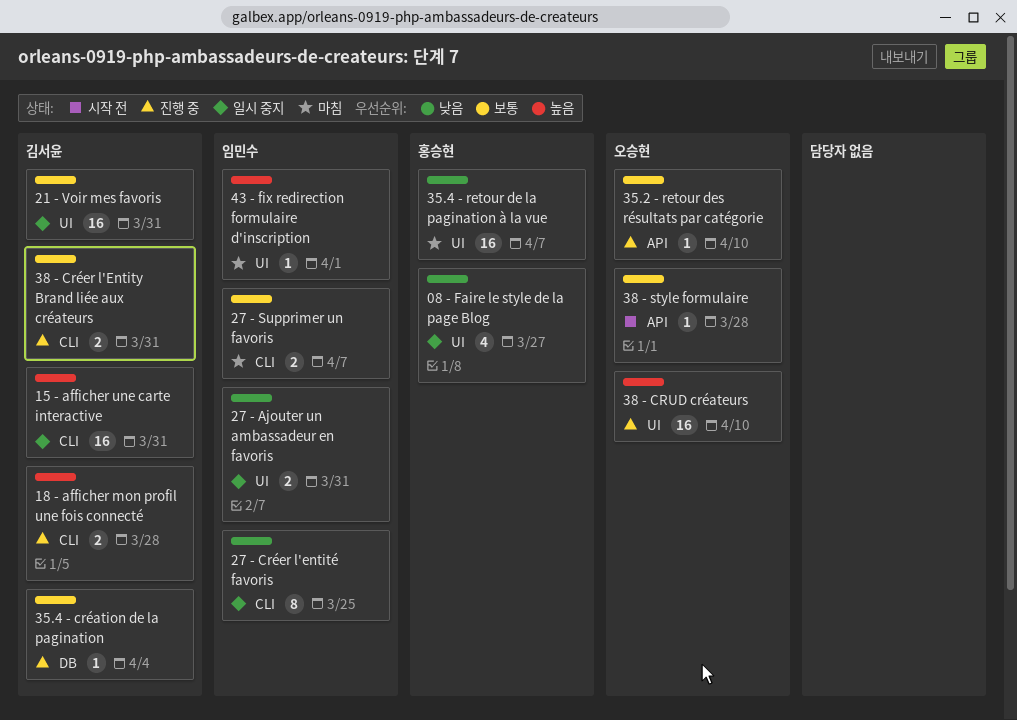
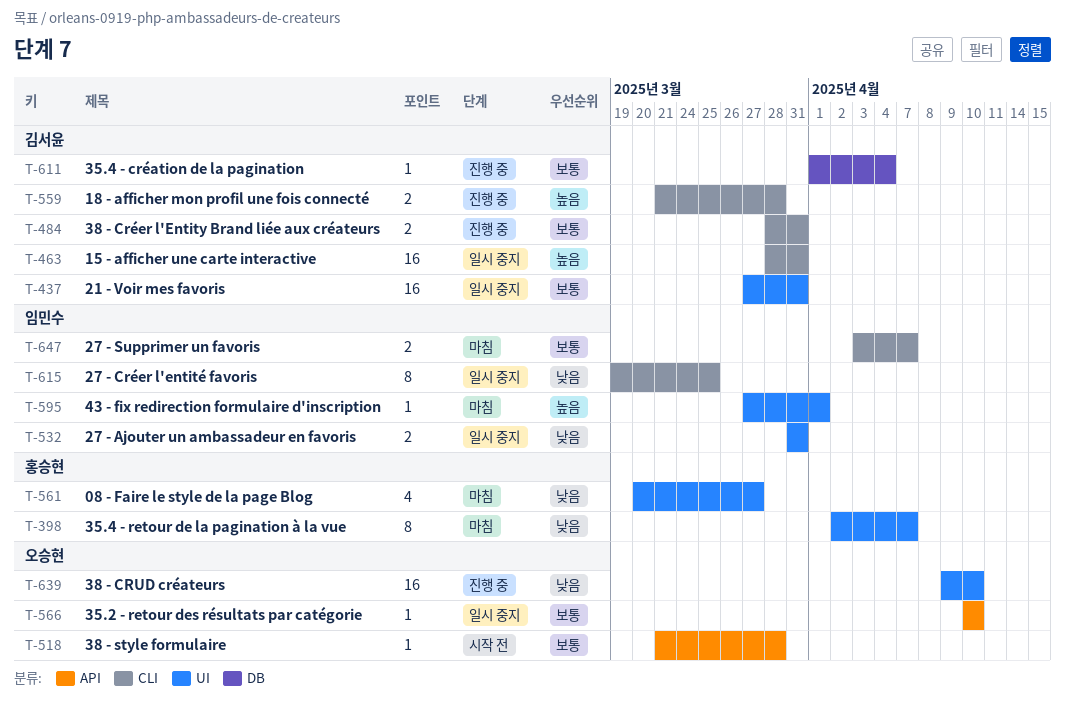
08 - Faire le style de la page Blog, status: 일시 중지 -> 마침
35.2 - retour des résultats par catégorie, status: 진행 중 -> 일시 중지
35.4 - retour de la pagination à la vue, estimate: 16 -> 8
38 - CRUD créateurs, priority: 높음 -> 낮음

